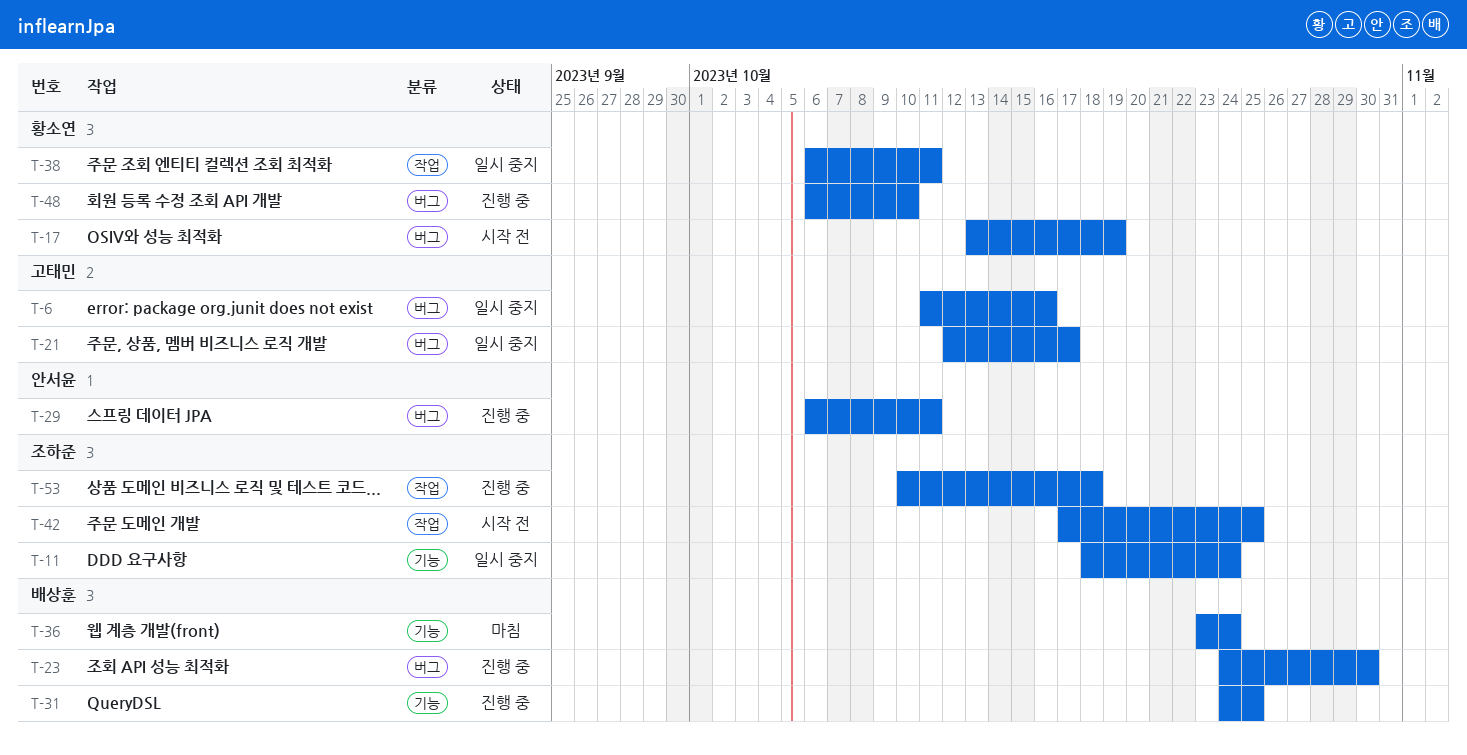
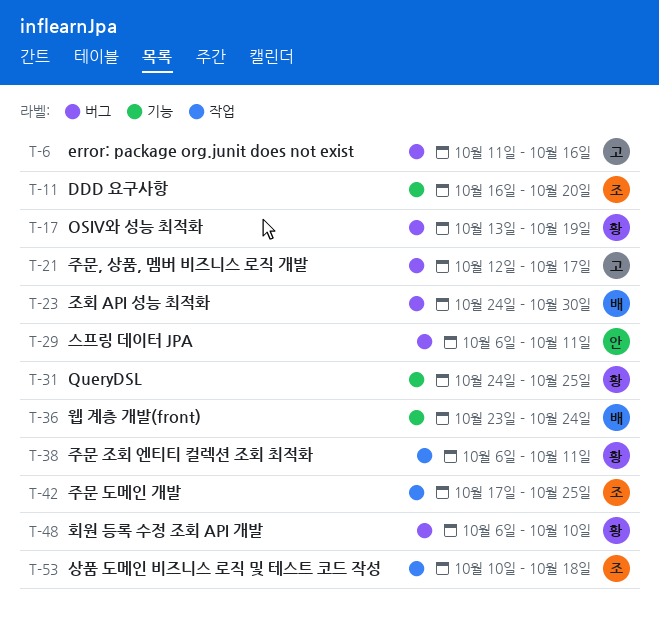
T-11, start: Oct 18 -> Oct 16
T-11, due: Oct 24 -> Oct 20
T-31, owner: 배상훈 -> 황소연

